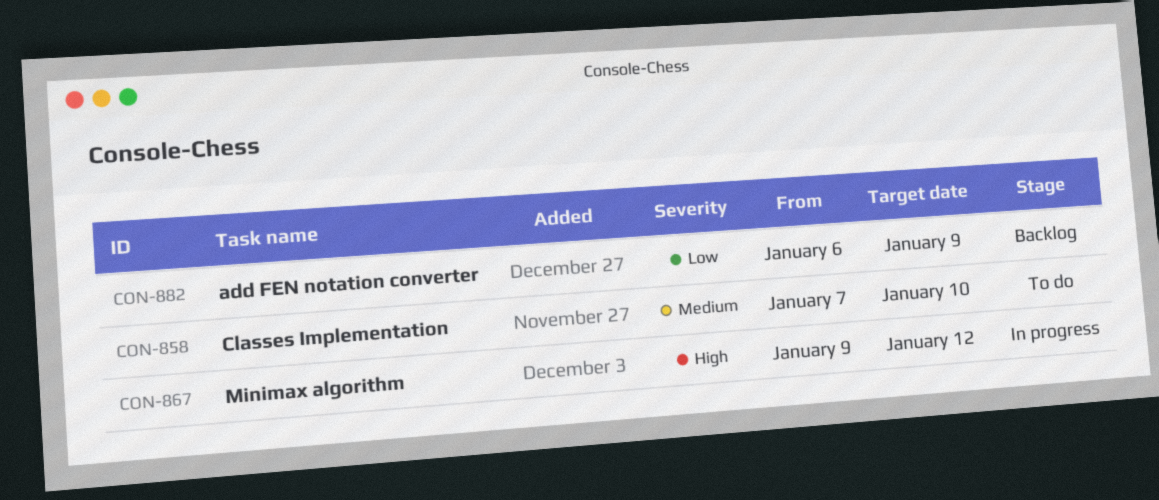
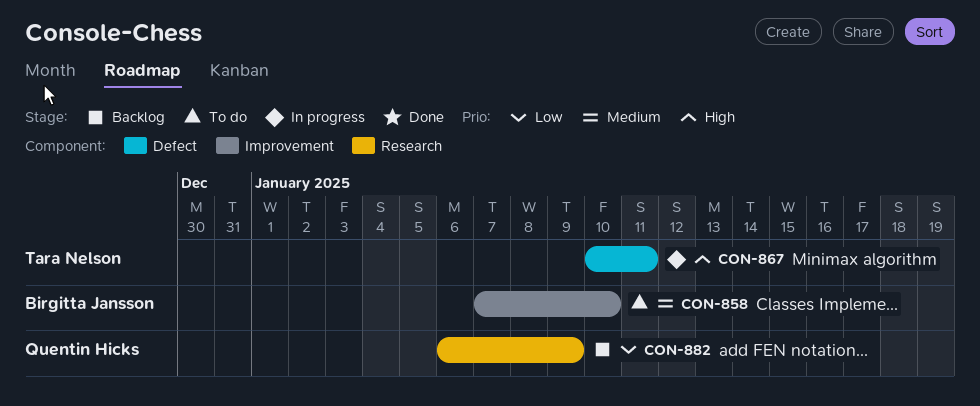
CON-867, start: Jan 9 -> Jan 10
CON-867, due: Jan 12 -> Jan 11

